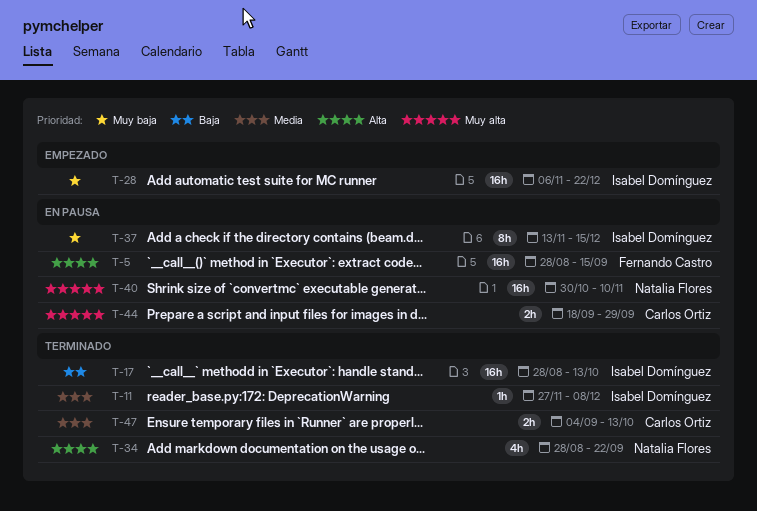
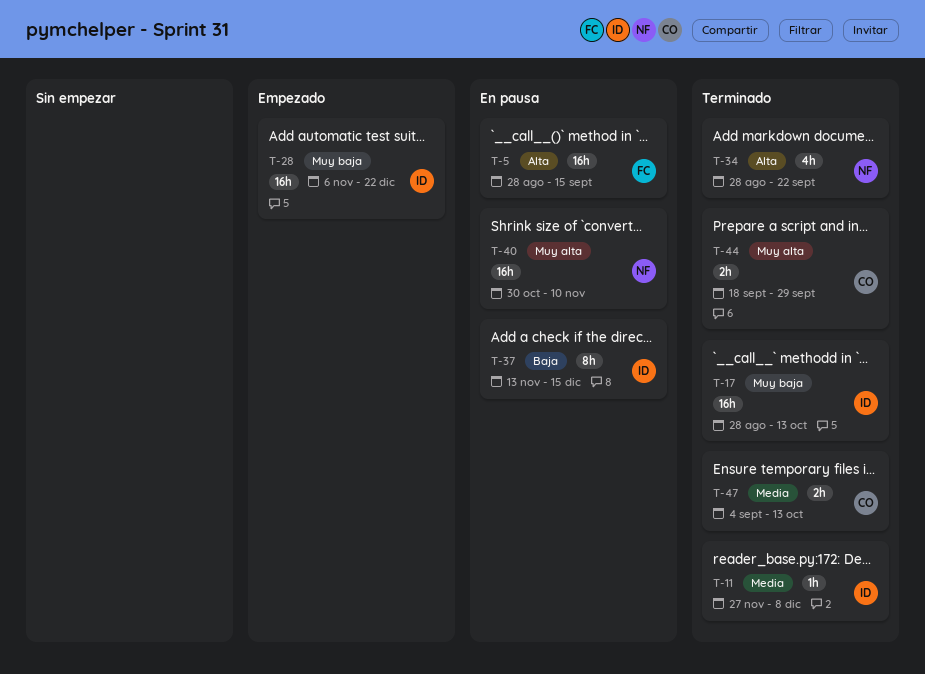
T-17, priority: Baja -> Muy baja
T-37, priority: Muy baja -> Baja
T-44, status: En pausa -> Terminado

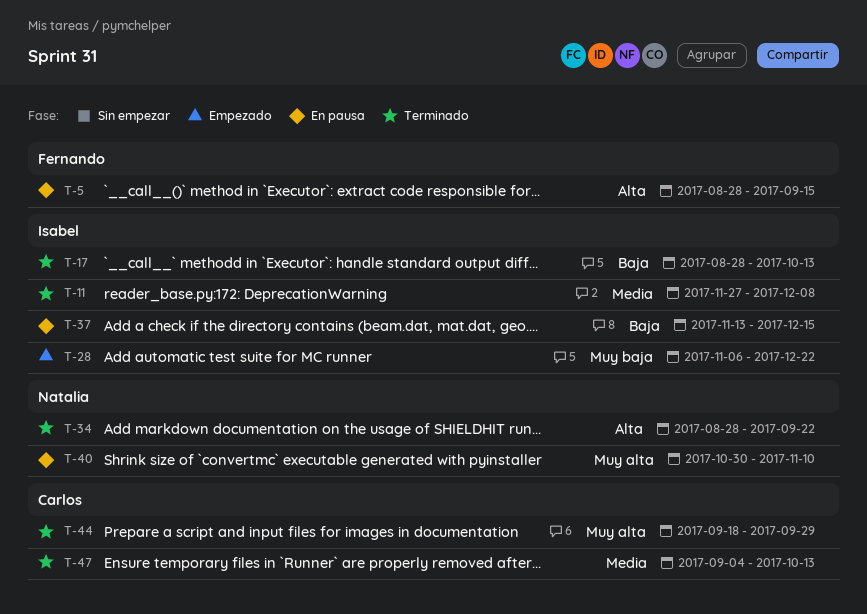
T-17, priority: Muy baja -> Baja

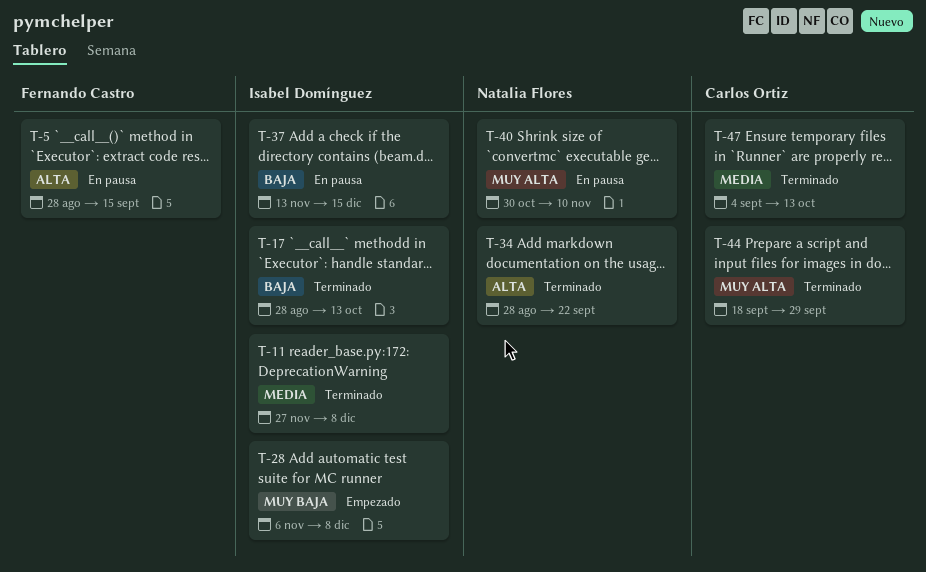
T-28, due: Dec 22 -> Dec 8

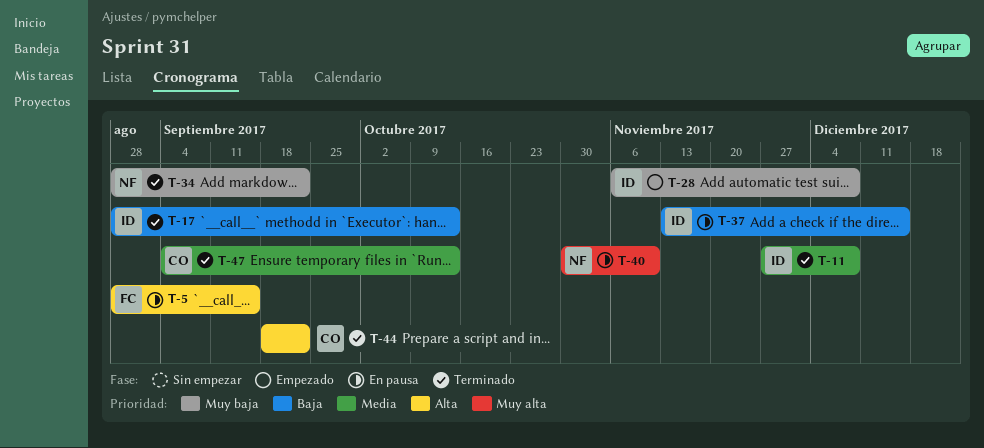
T-34, priority: Alta -> Muy baja
T-44, priority: Muy alta -> Alta
T-44, due: Sep 29 -> Sep 22

